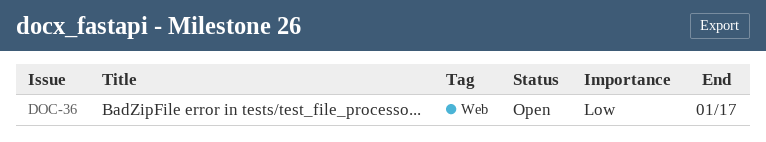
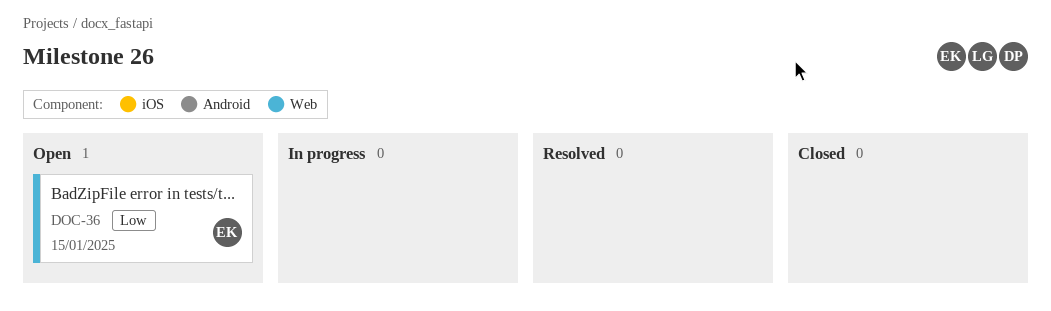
DOC-36, due: Jan 17 -> Jan 15

